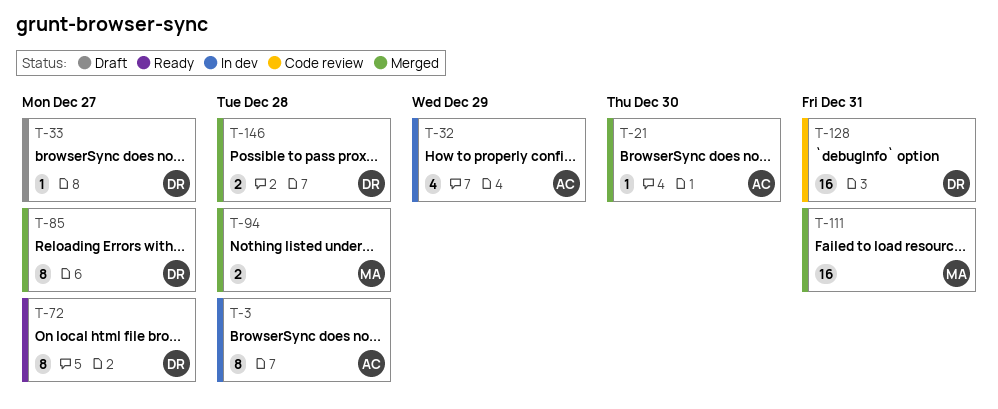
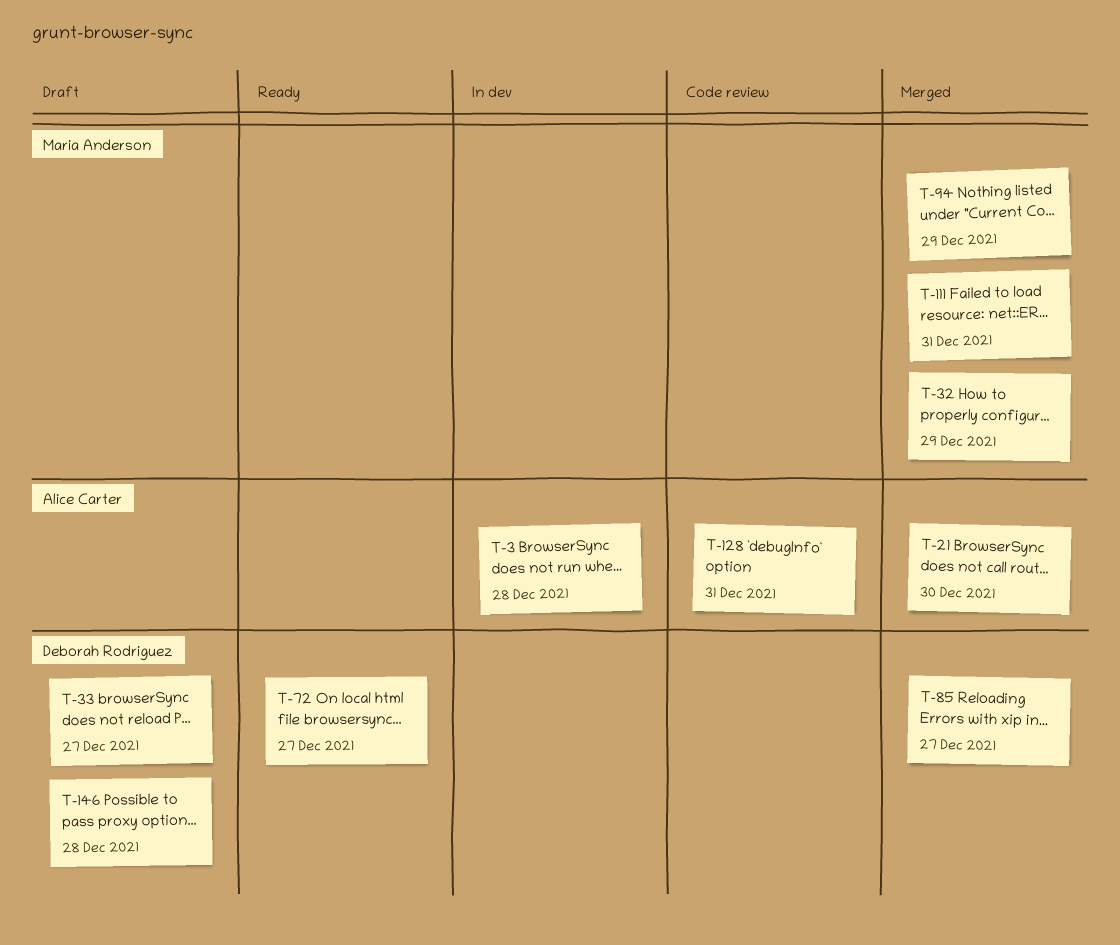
T-32, status: In dev -> Merged
T-32, owner: Alice Carter -> Maria Anderson
T-94, due: Dec 28 -> Dec 29
T-128, owner: Deborah Rodriguez -> Alice Carter
T-146, status: Merged -> Draft

